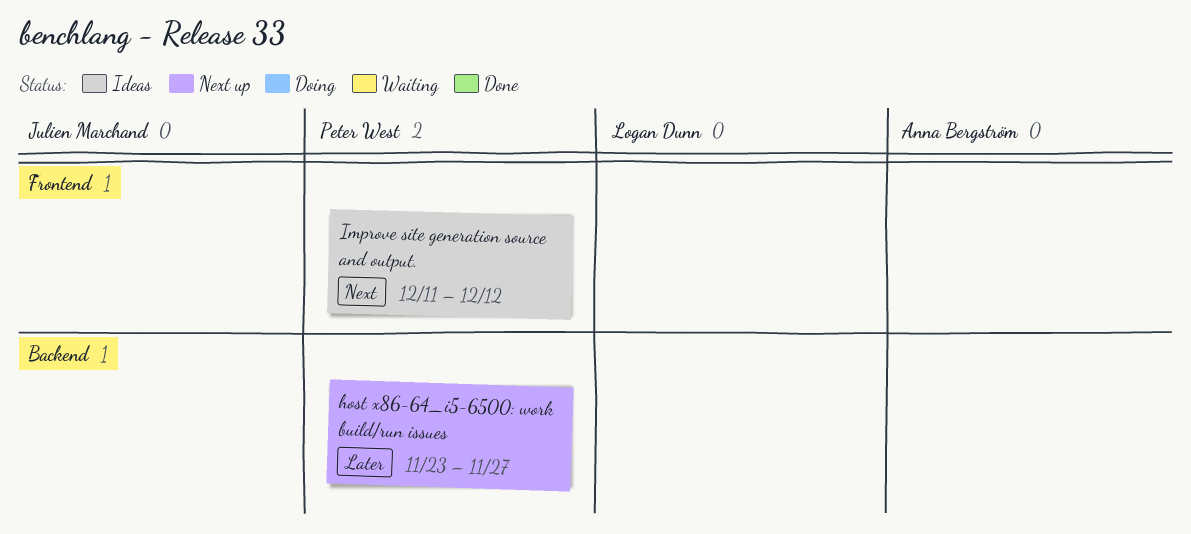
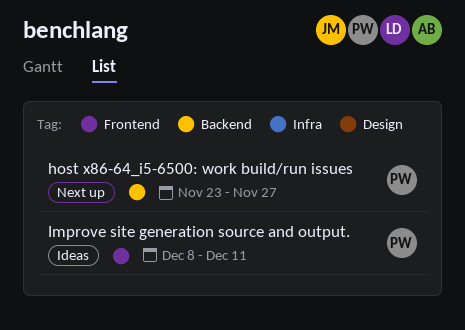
Improve site generation source and output., start: Dec 11 -> Dec 8
Improve site generation source and output., due: Dec 12 -> Dec 11

